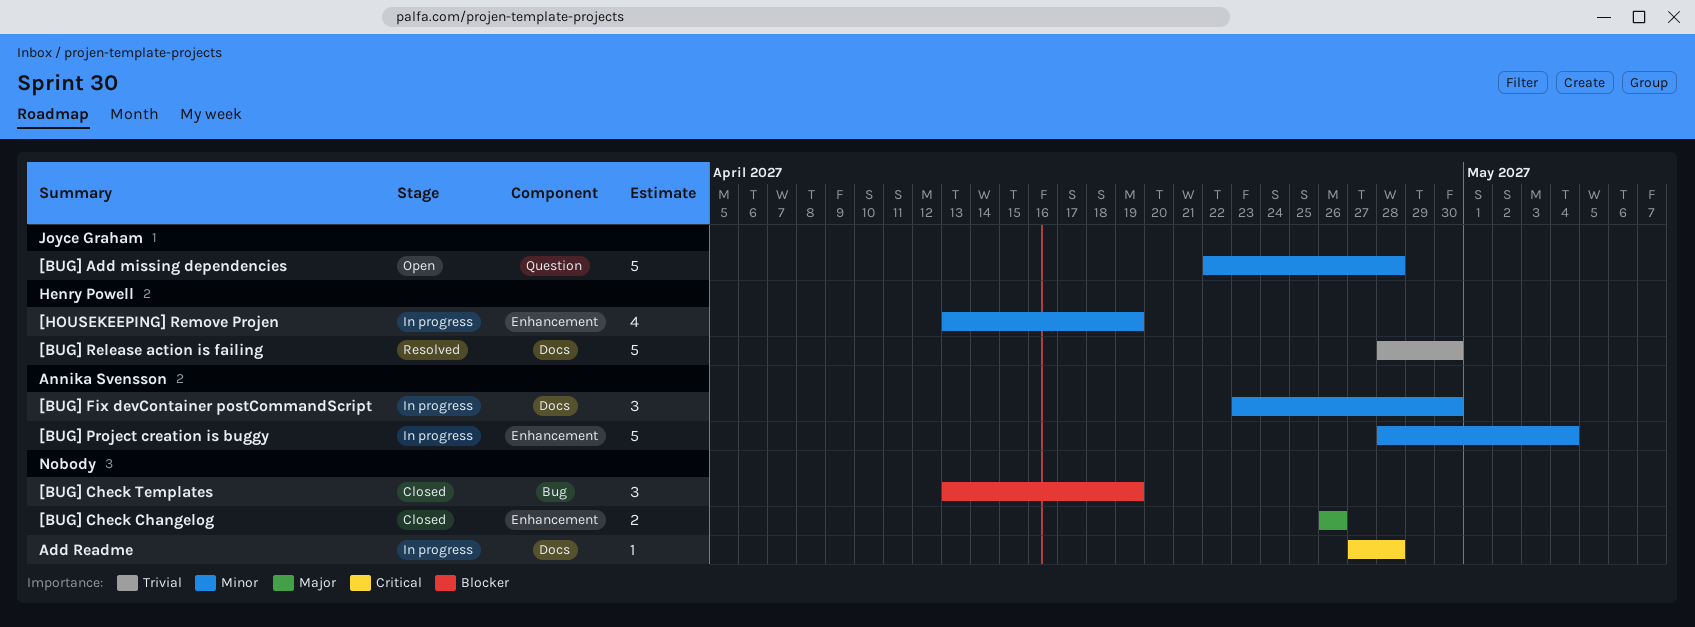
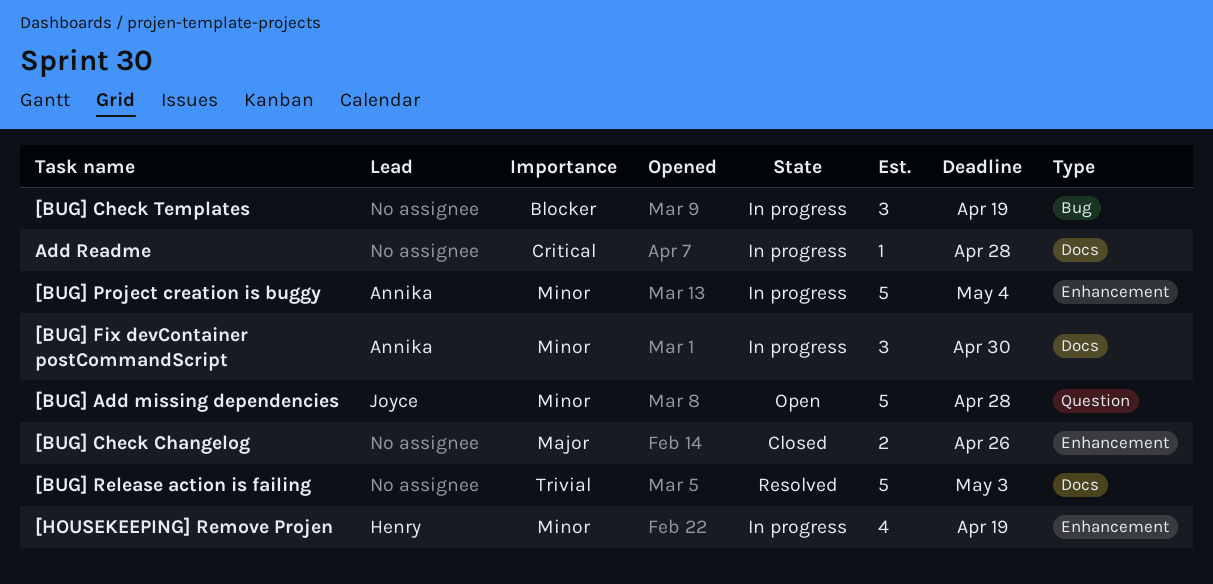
[BUG] Check Templates, status: Closed -> In progress
[BUG] Release action is failing, owner: Henry Powell -> none
[BUG] Release action is failing, due: Apr 30 -> May 3

